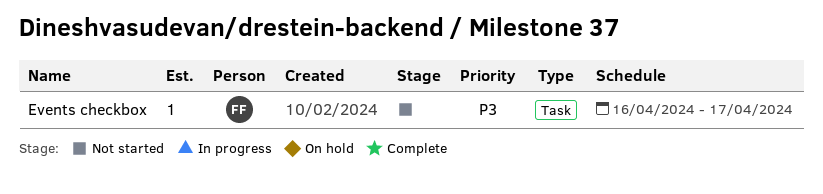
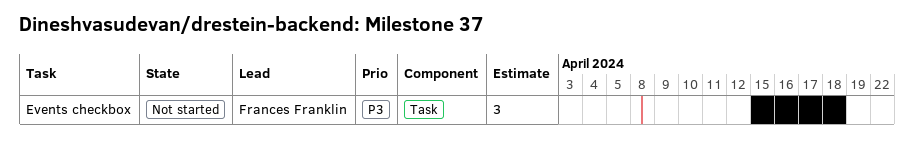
Events checkbox, estimate: 1 -> 3
Events checkbox, start: Apr 16 -> Apr 15
Events checkbox, due: Apr 17 -> Apr 18

